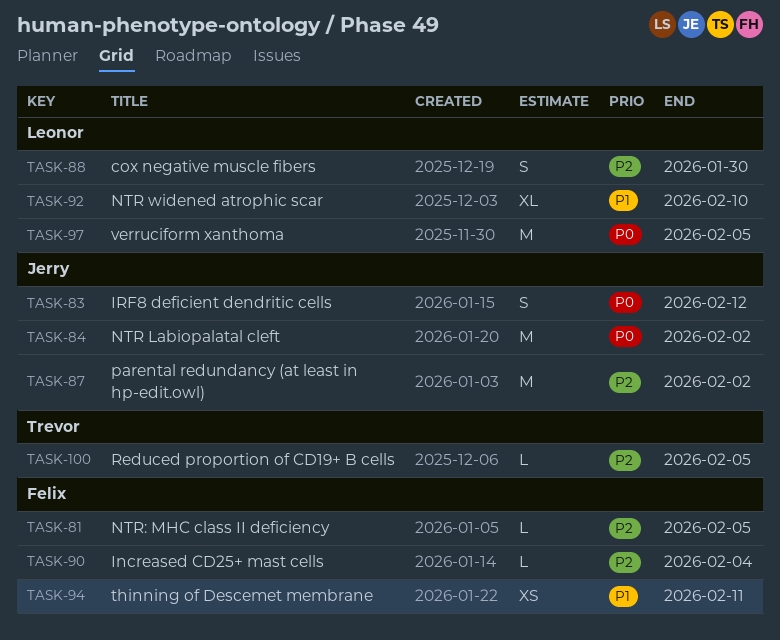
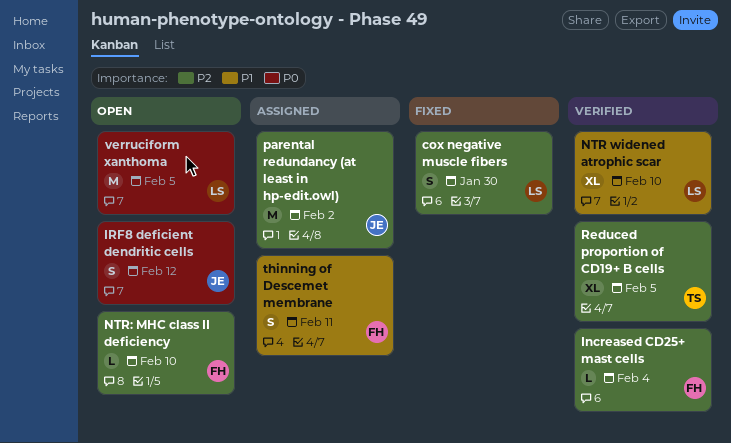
NTR Labiopalatal cleft: present -> none
NTR: MHC class II deficiency, due: Feb 5 -> Feb 10
Reduced proportion of CD19+ B cells, estimate: L -> XL
thinning of Descemet membrane, estimate: XS -> S

